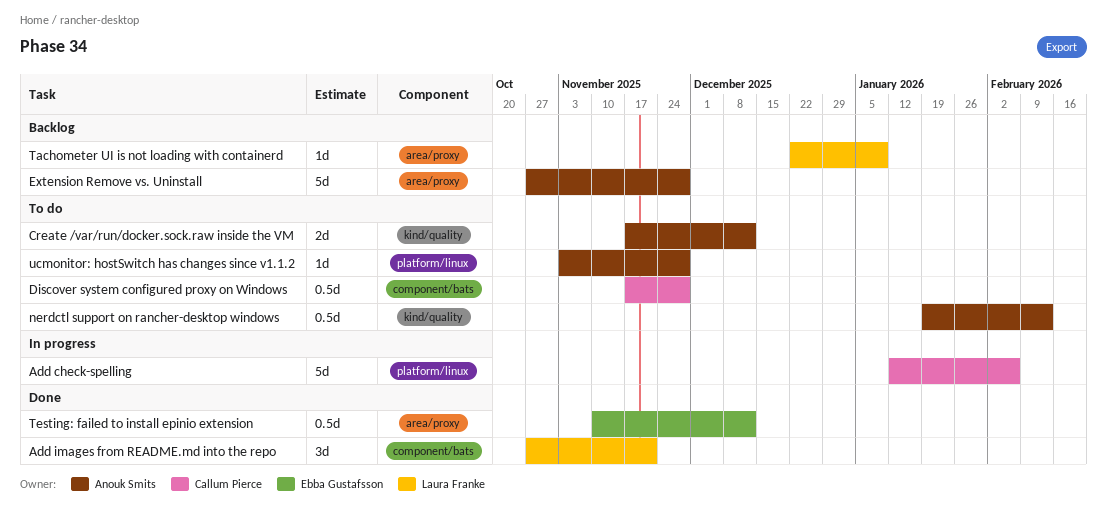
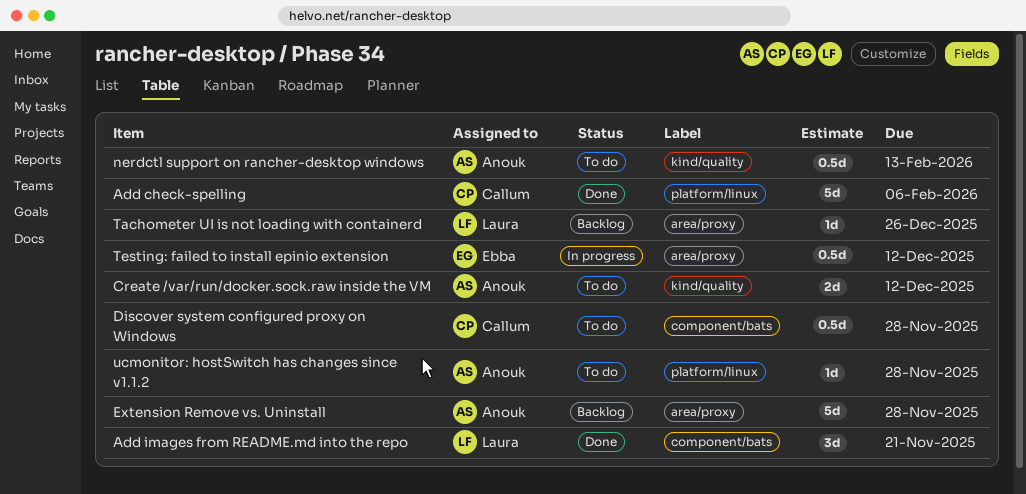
Add check-spelling, status: In progress -> Done
Tachometer UI is not loading with containerd, due: Jan 9 -> Dec 26
Testing: failed to install epinio extension, status: Done -> In progress

